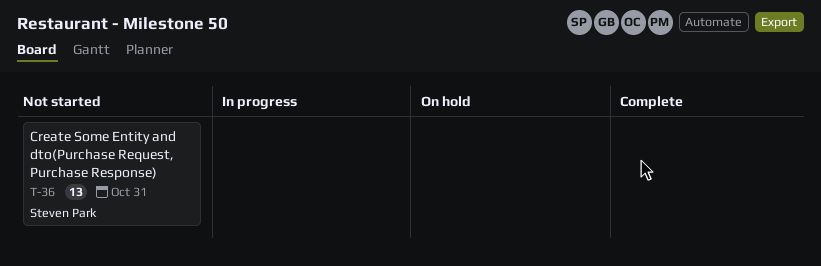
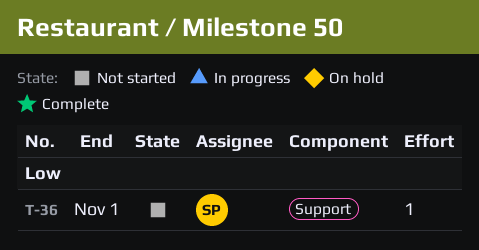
T-36, estimate: 13 -> 1
T-36, due: Oct 31 -> Nov 1

